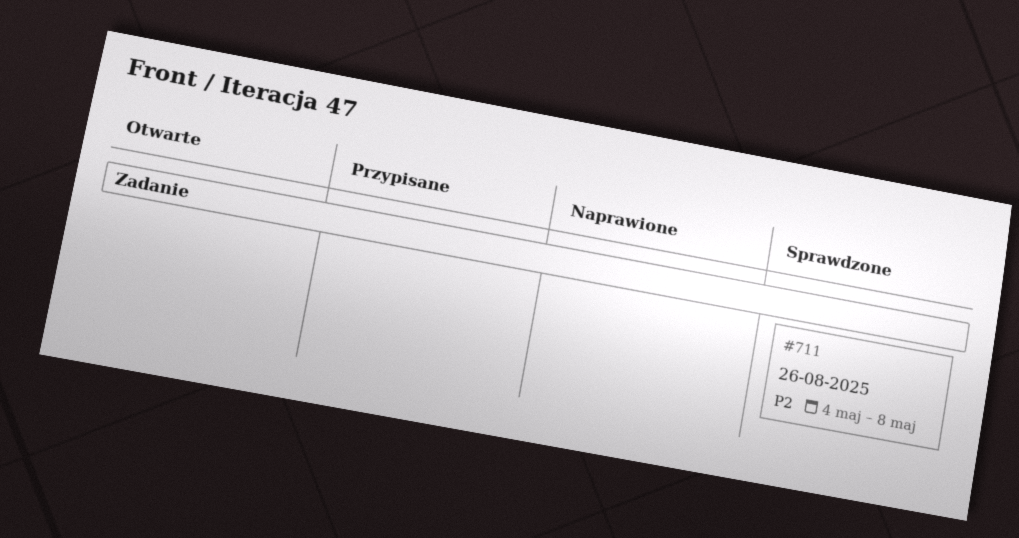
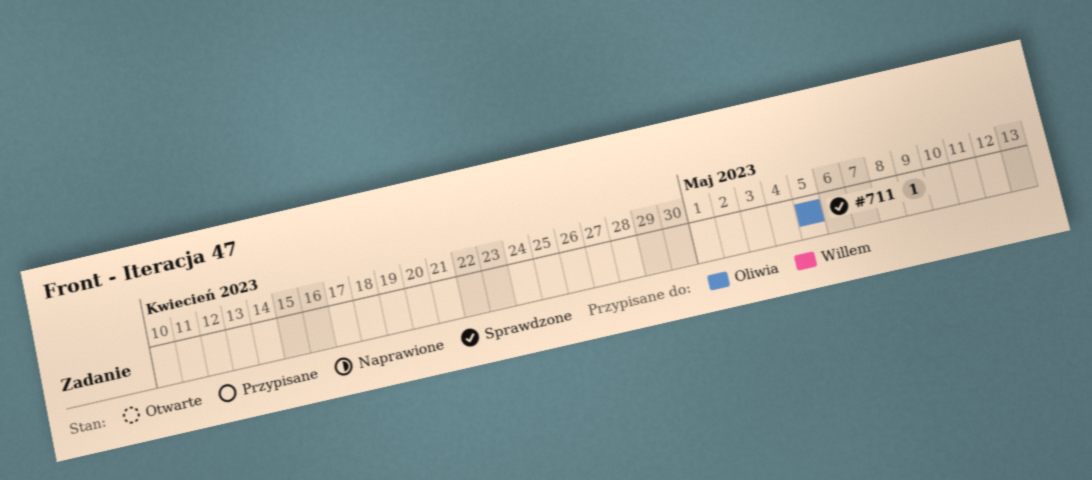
#711, start: May 4 -> May 5
#711, due: May 8 -> May 5

